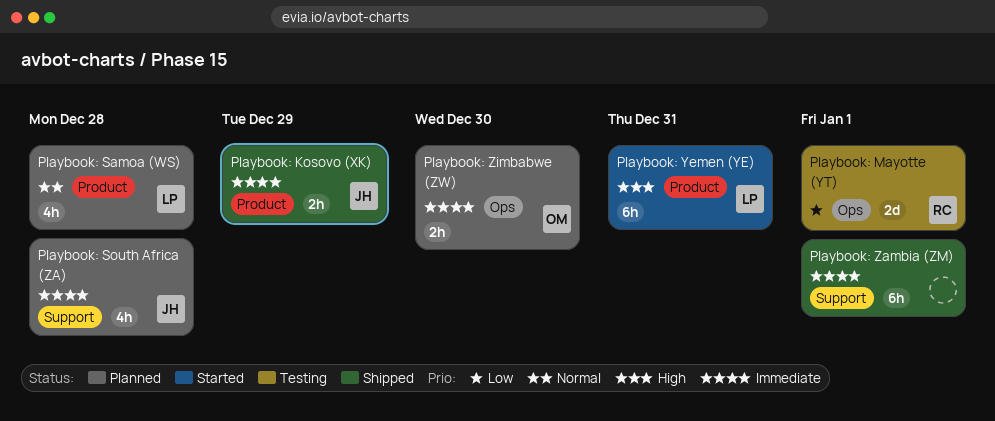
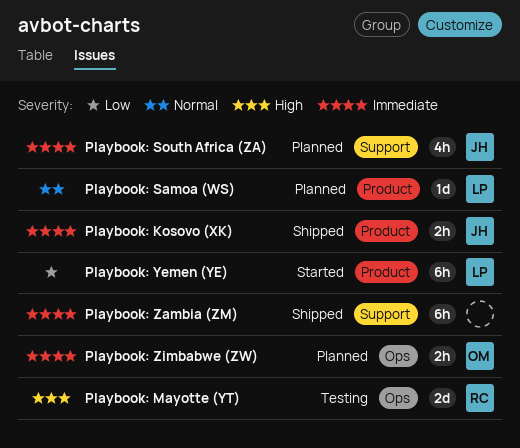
Playbook: Mayotte (YT), priority: Low -> High
Playbook: Samoa (WS), estimate: 4h -> 1d
Playbook: Yemen (YE), priority: High -> Low

